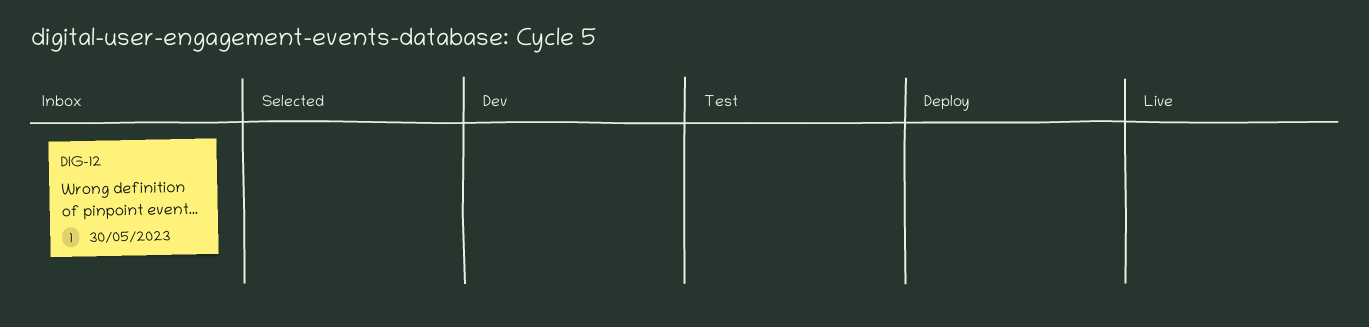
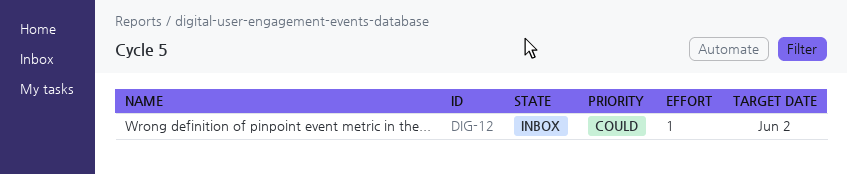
DIG-12, due: May 30 -> Jun 2

